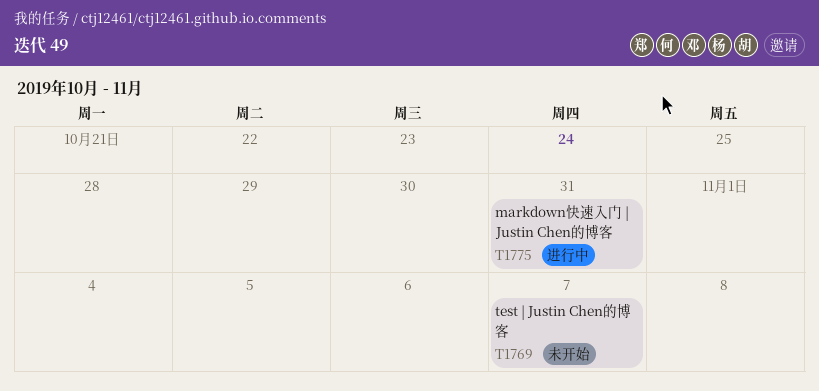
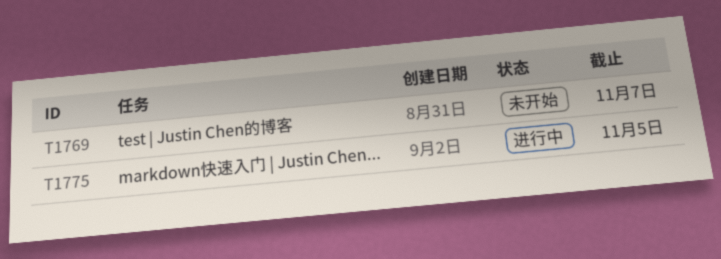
T1775, due: Oct 31 -> Nov 5

